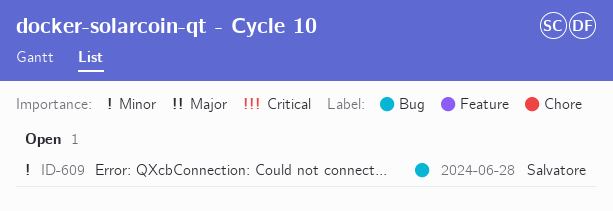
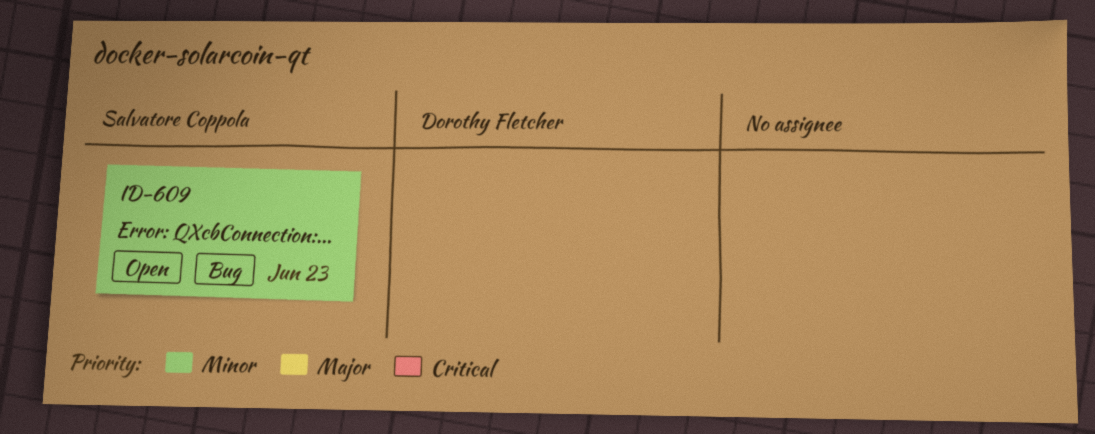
ID-609, due: Jun 28 -> Jun 23

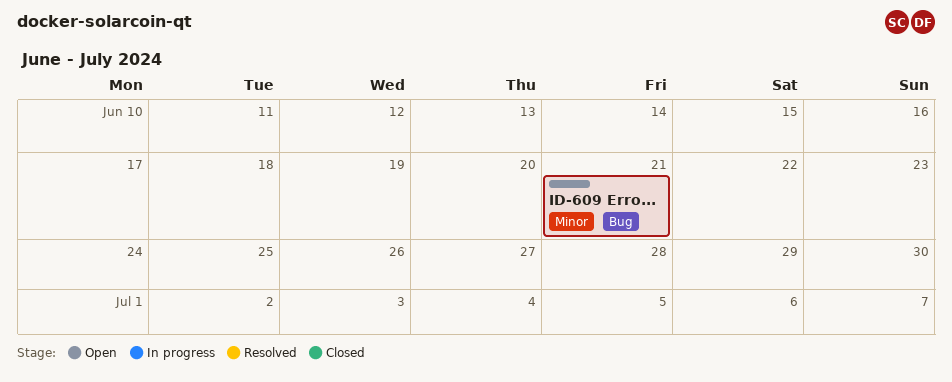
ID-609, due: Jun 23 -> Jun 21

